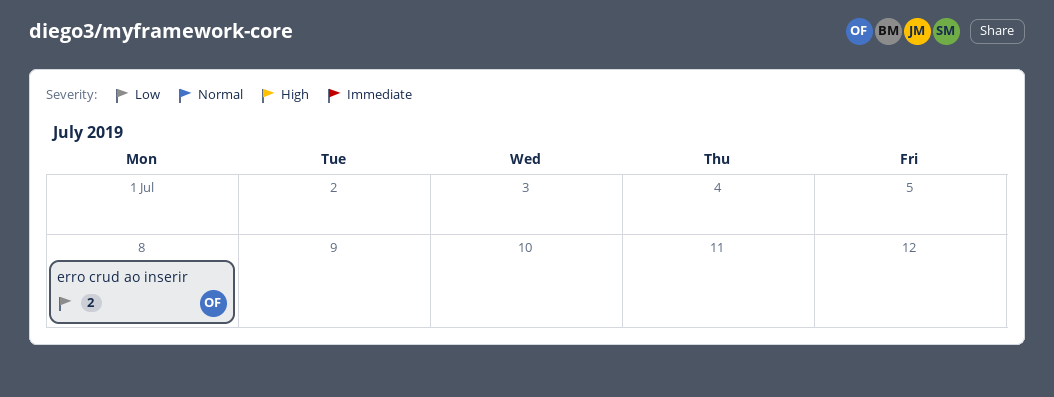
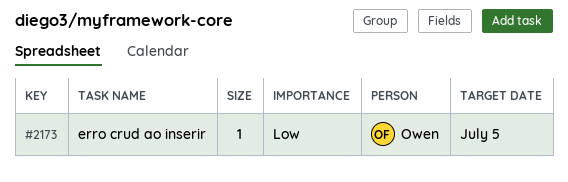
erro crud ao inserir, estimate: 2 -> 1
erro crud ao inserir, due: Jul 8 -> Jul 5

